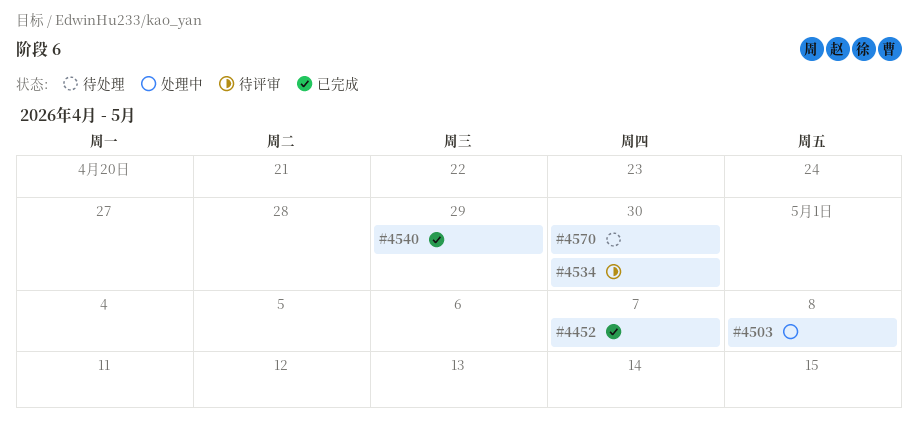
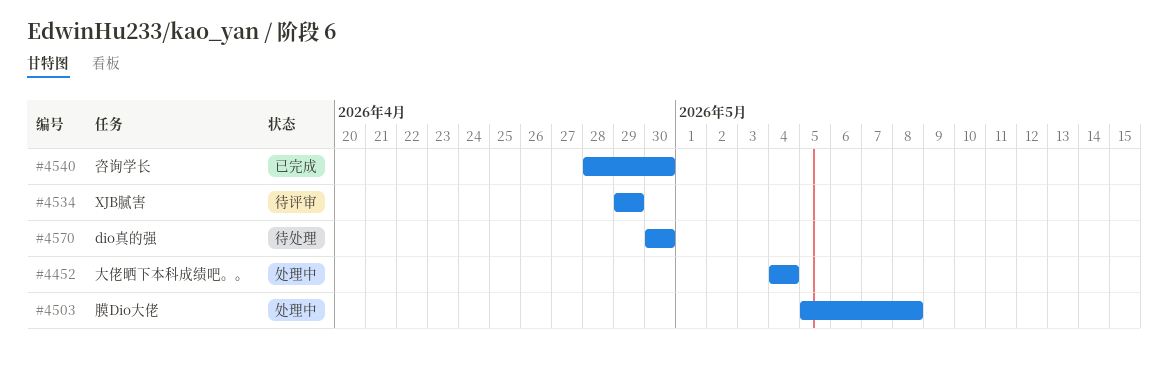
#4452, status: 已完成 -> 处理中
#4452, due: May 7 -> May 4
#4534, due: Apr 30 -> Apr 29
#4540, due: Apr 29 -> Apr 30

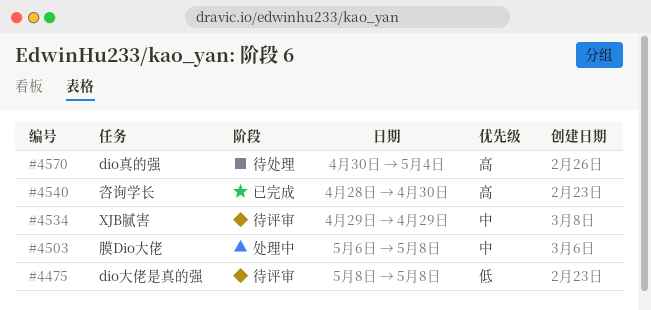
#4452: present -> none
#4475: none -> present
#4503, start: May 5 -> May 6
#4570, due: Apr 30 -> May 4

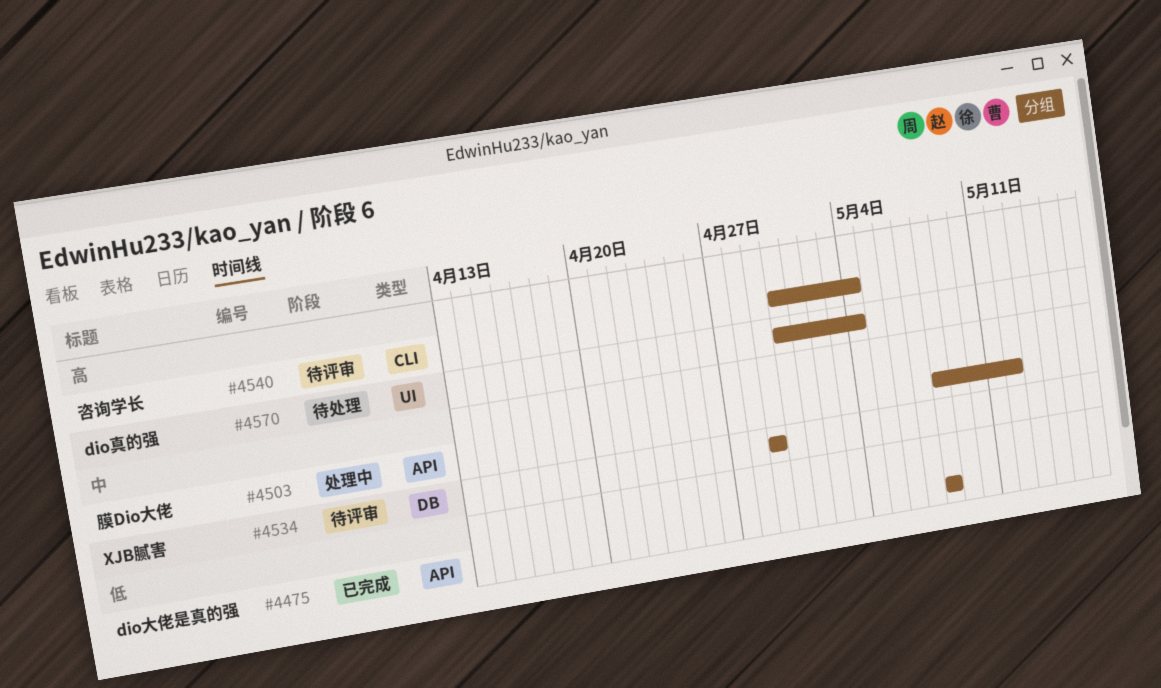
#4475, status: 待评审 -> 已完成
#4503, start: May 6 -> May 8
#4503, due: May 8 -> May 12
#4540, status: 已完成 -> 待评审
#4540, start: Apr 28 -> Apr 30
#4540, due: Apr 30 -> May 4

